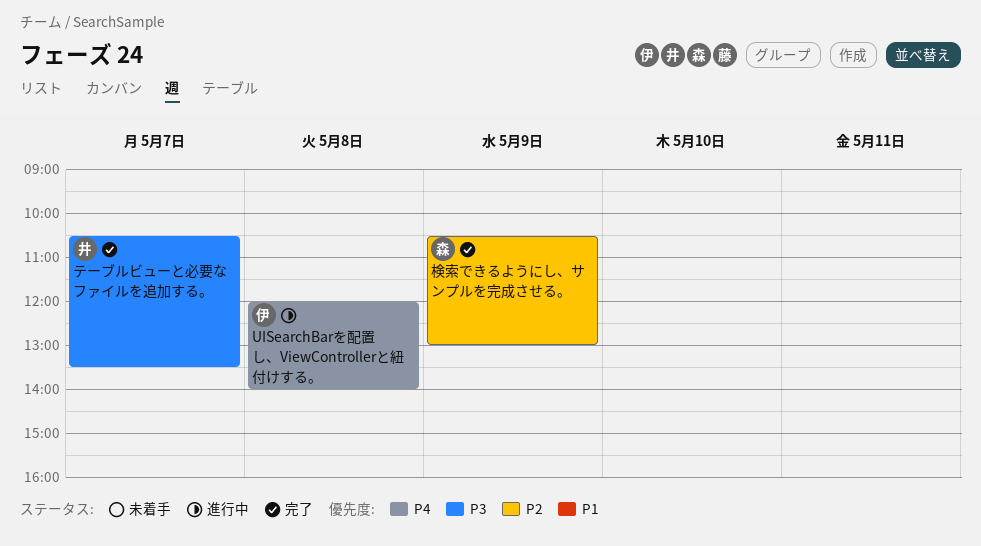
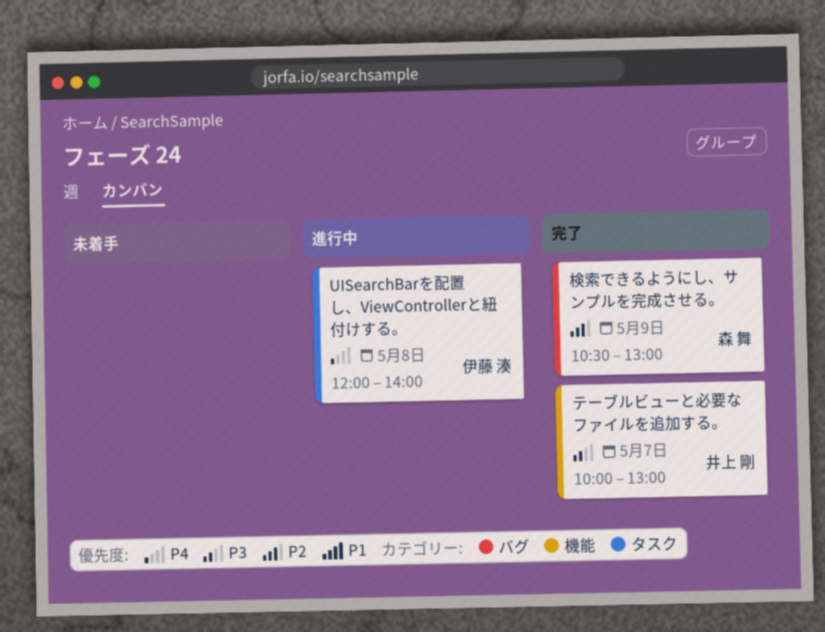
テーブルビューと必要なファイルを追加する。, begins: 10:30 -> 10:00
テーブルビューと必要なファイルを追加する。, ends: 13:30 -> 13:00

